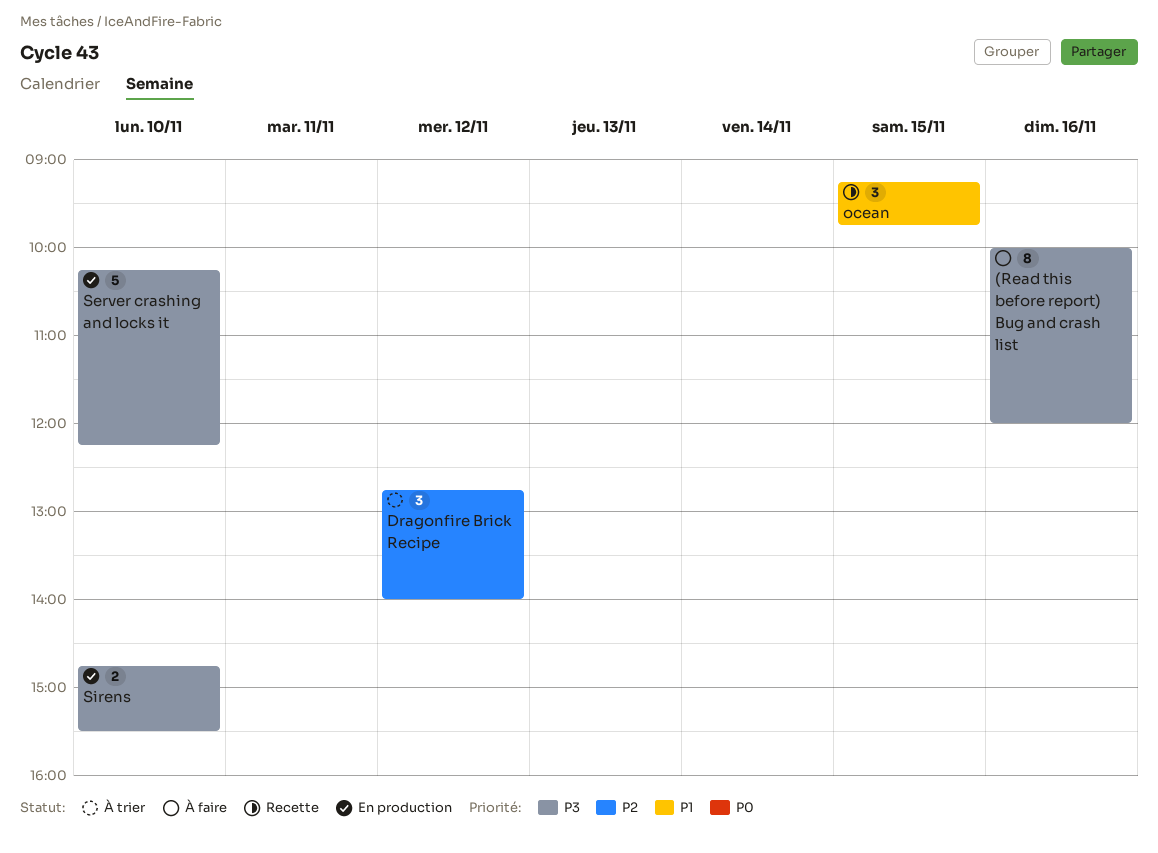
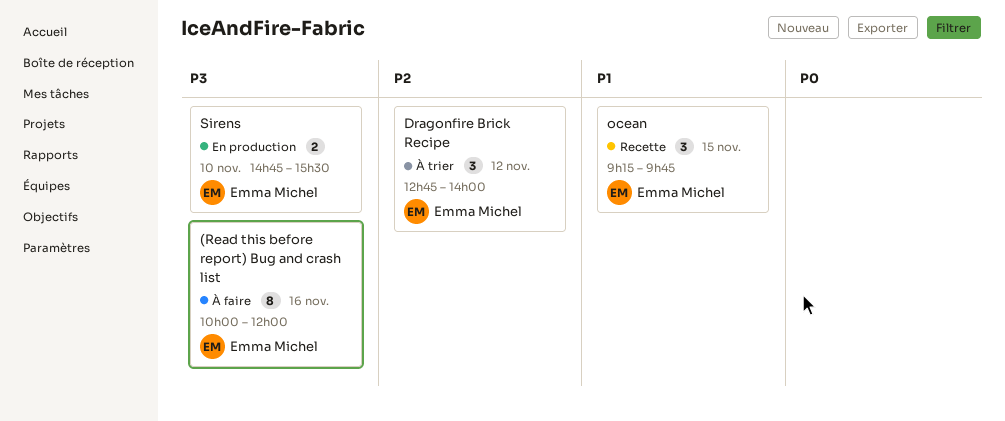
Server crashing and locks it: present -> none

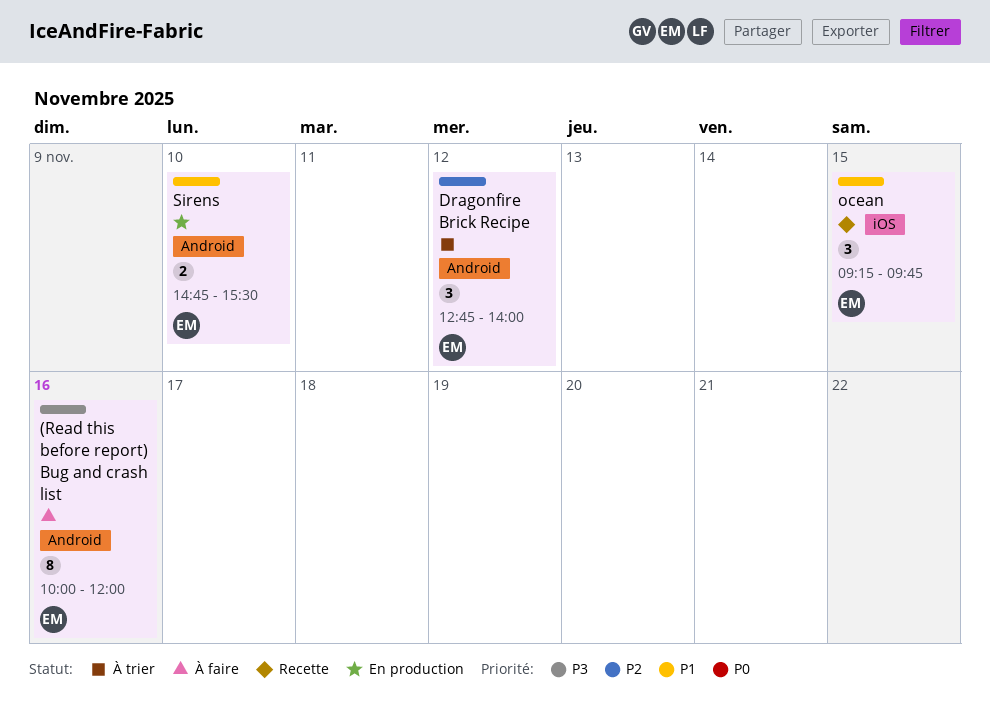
Sirens, priority: P3 -> P1

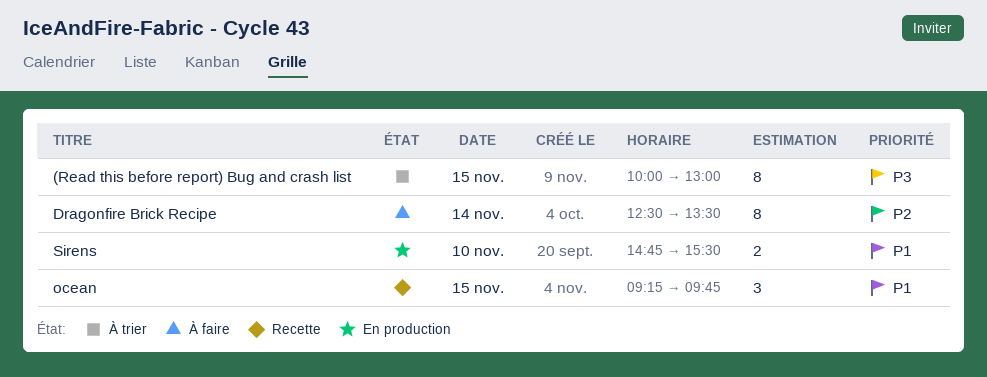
(Read this before report) Bug and crash list, status: À faire -> À trier
(Read this before report) Bug and crash list, day: Nov 16 -> Nov 15
(Read this before report) Bug and crash list, ends: 12:00 -> 13:00
Dragonfire Brick Recipe, status: À trier -> À faire
Dragonfire Brick Recipe, estimate: 3 -> 8
Dragonfire Brick Recipe, day: Nov 12 -> Nov 14
Dragonfire Brick Recipe, begins: 12:45 -> 12:30
Dragonfire Brick Recipe, ends: 14:00 -> 13:30

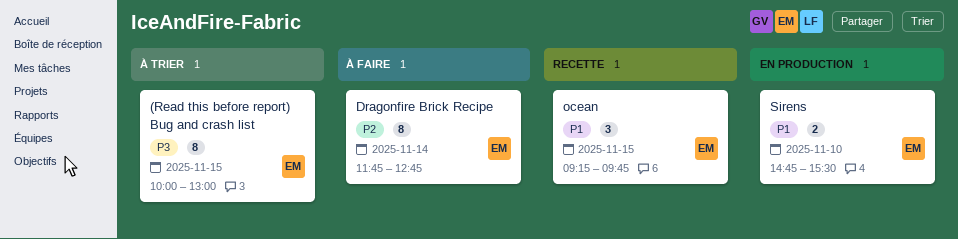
Dragonfire Brick Recipe, begins: 12:30 -> 11:45
Dragonfire Brick Recipe, ends: 13:30 -> 12:45

